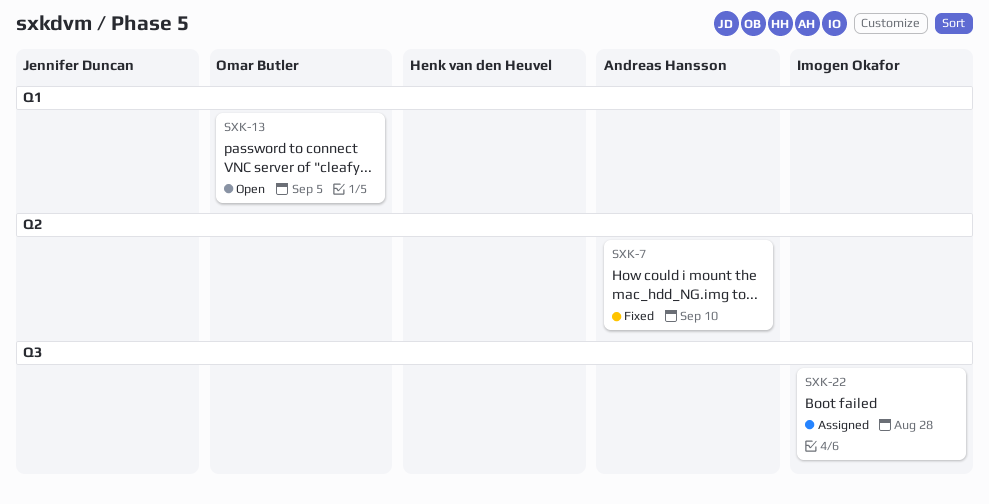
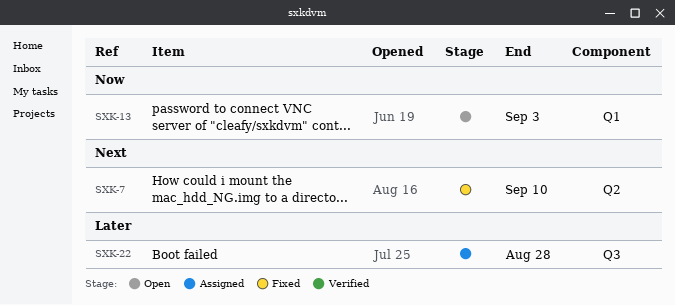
SXK-13, due: Sep 5 -> Sep 3

